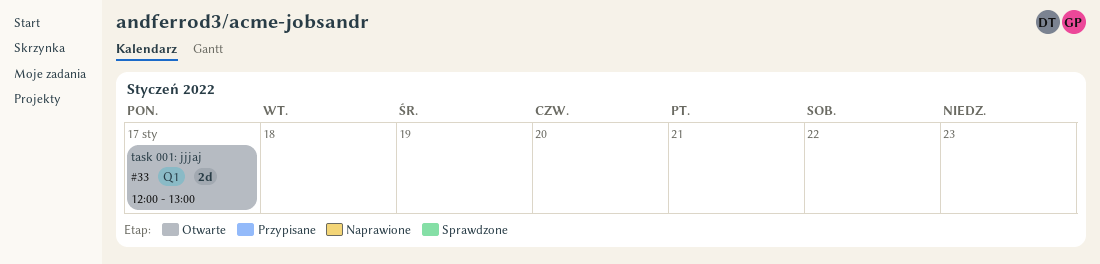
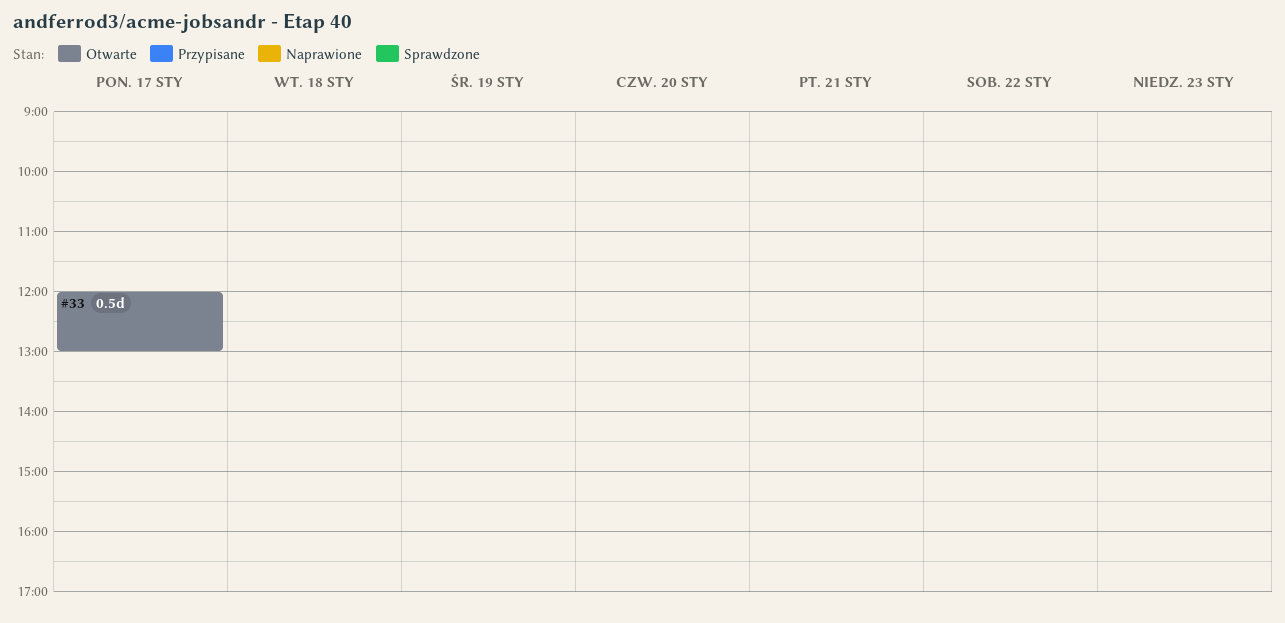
#33, estimate: 2d -> 0.5d

